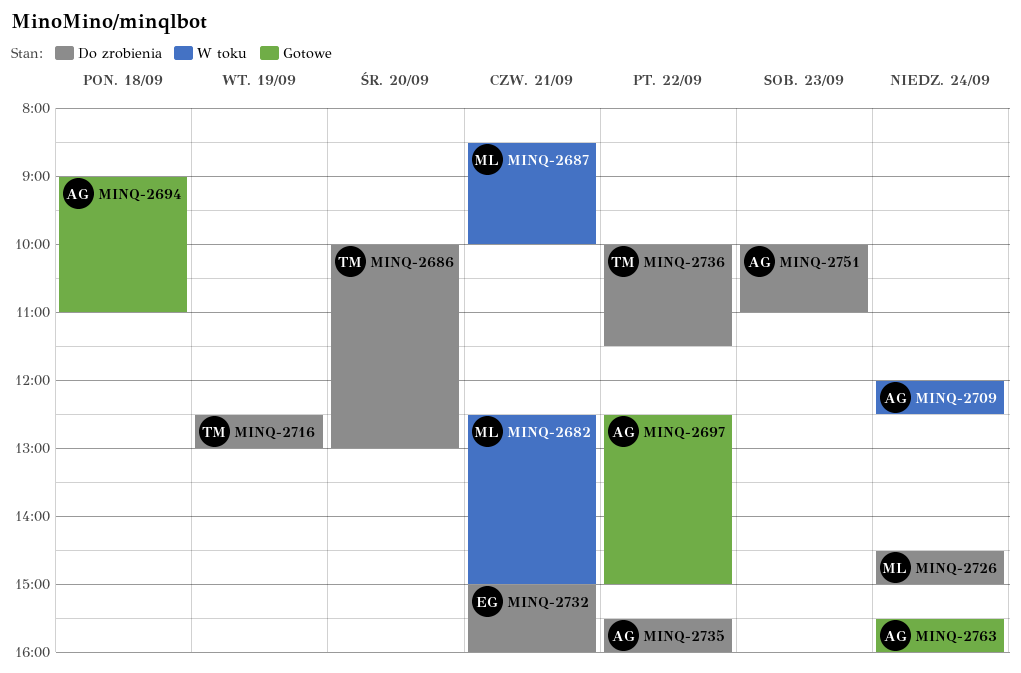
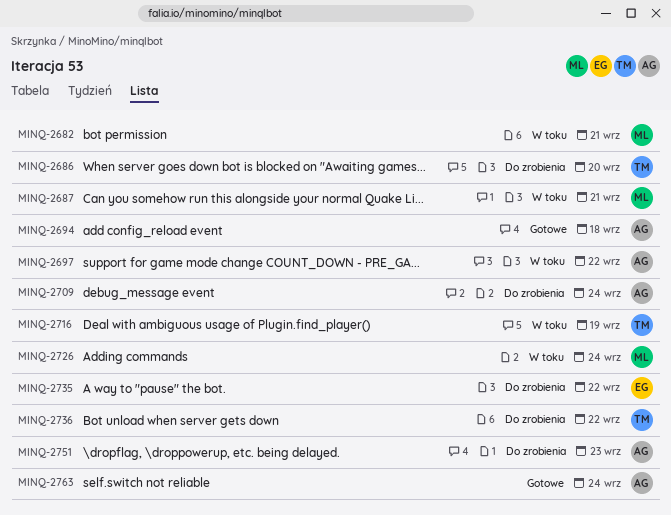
MINQ-2697, status: Gotowe -> W toku
MINQ-2709, status: W toku -> Do zrobienia
MINQ-2716, status: Do zrobienia -> W toku
MINQ-2726, status: Do zrobienia -> W toku
MINQ-2732: present -> none
MINQ-2735, owner: AG -> EG

